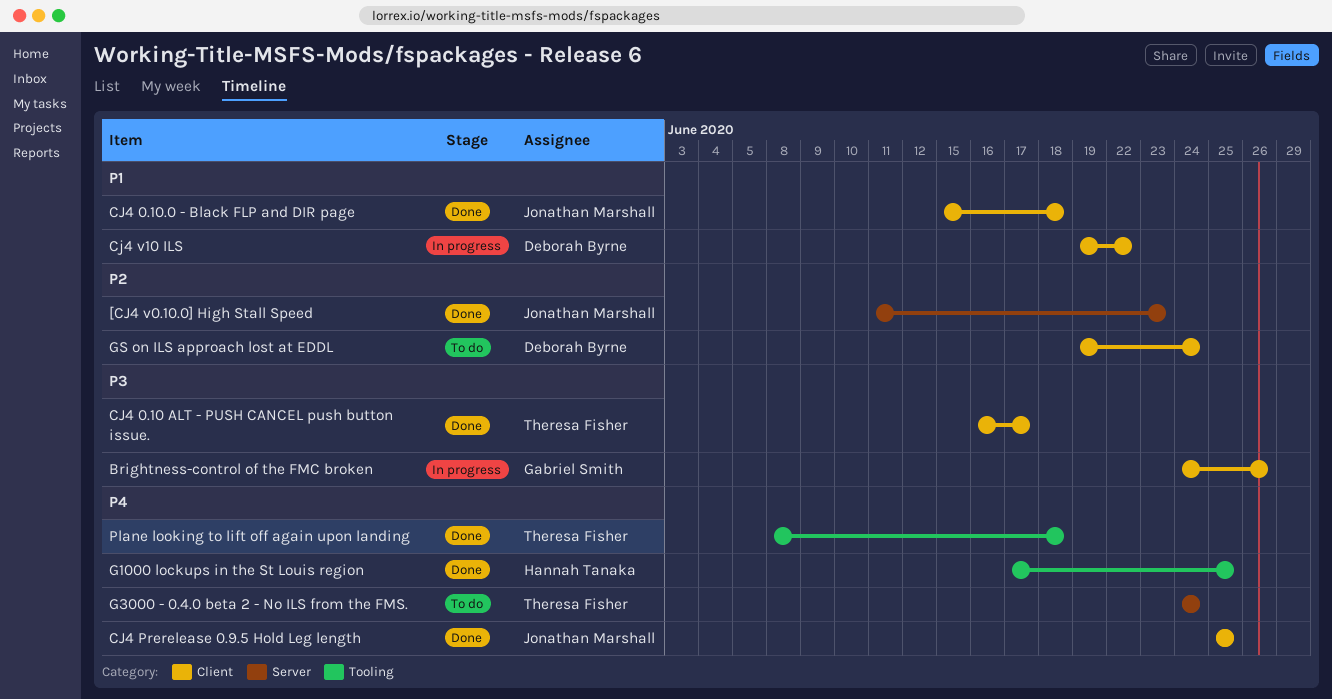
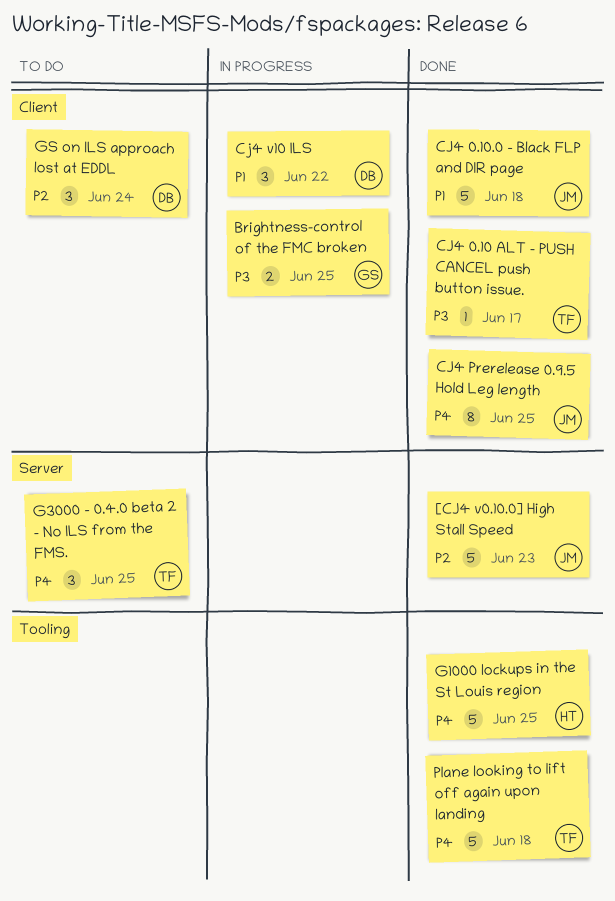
Brightness-control of the FMC broken, due: Jun 26 -> Jun 25
G3000 - 0.4.0 beta 2 - No ILS from the FMS., due: Jun 24 -> Jun 25

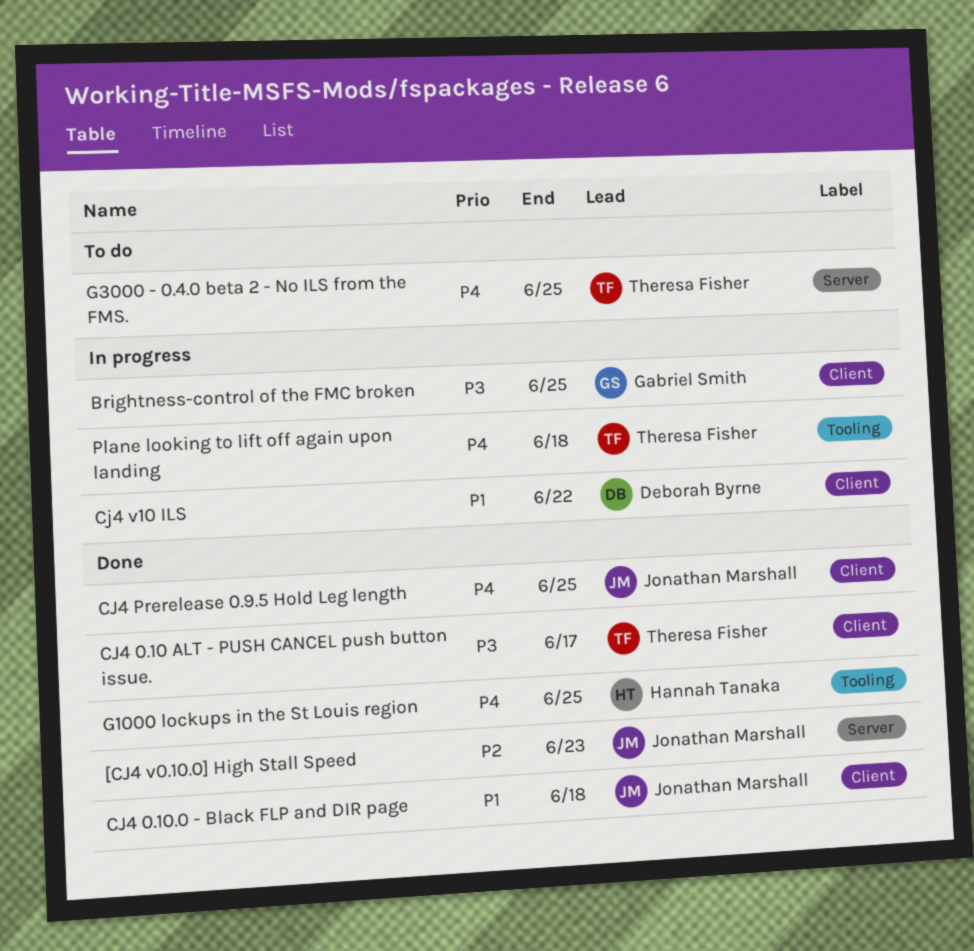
GS on ILS approach lost at EDDL: present -> none
Plane looking to lift off again upon landing, status: Done -> In progress

